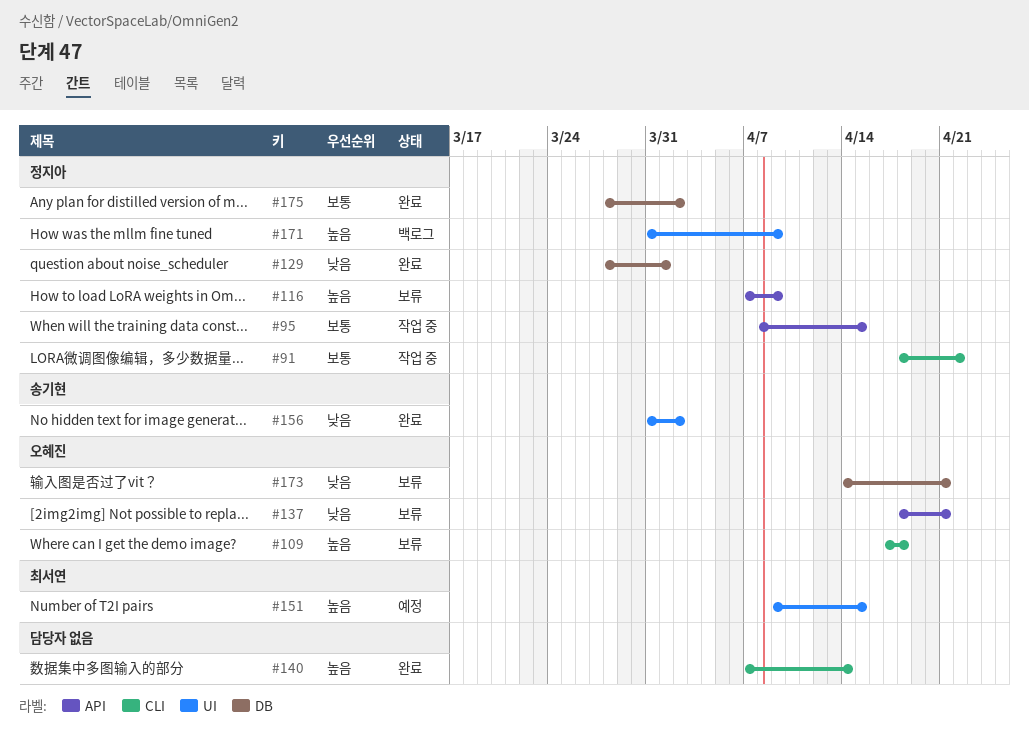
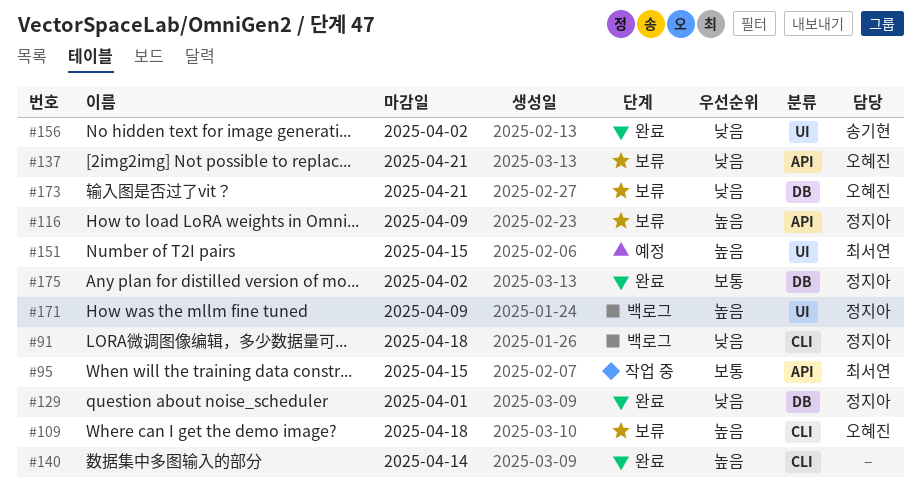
#91, status: 작업 중 -> 백로그
#91, priority: 보통 -> 낮음
#91, due: Apr 22 -> Apr 18
#95, owner: 정지아 -> 최서연

